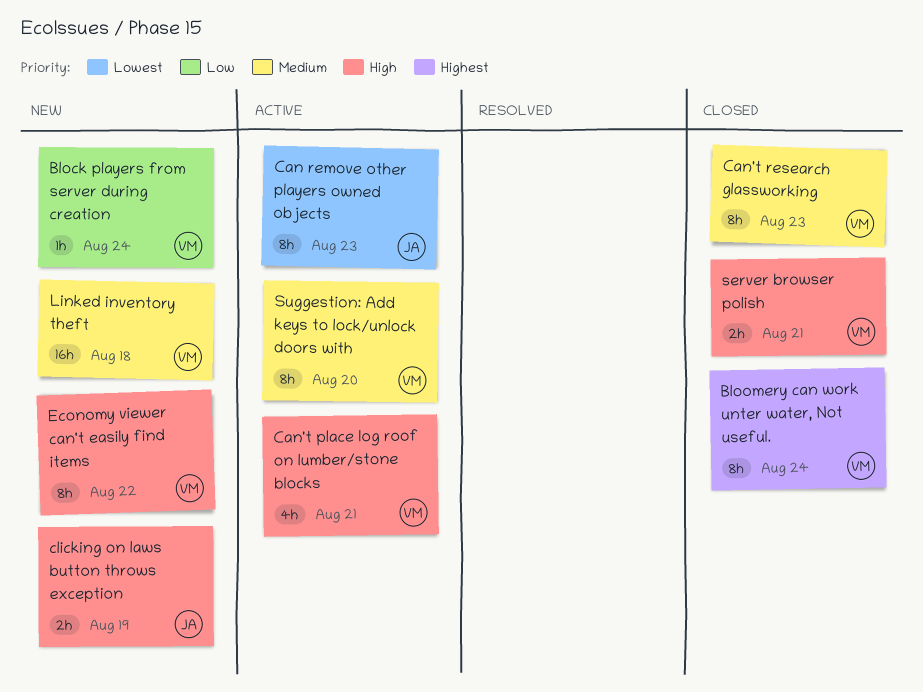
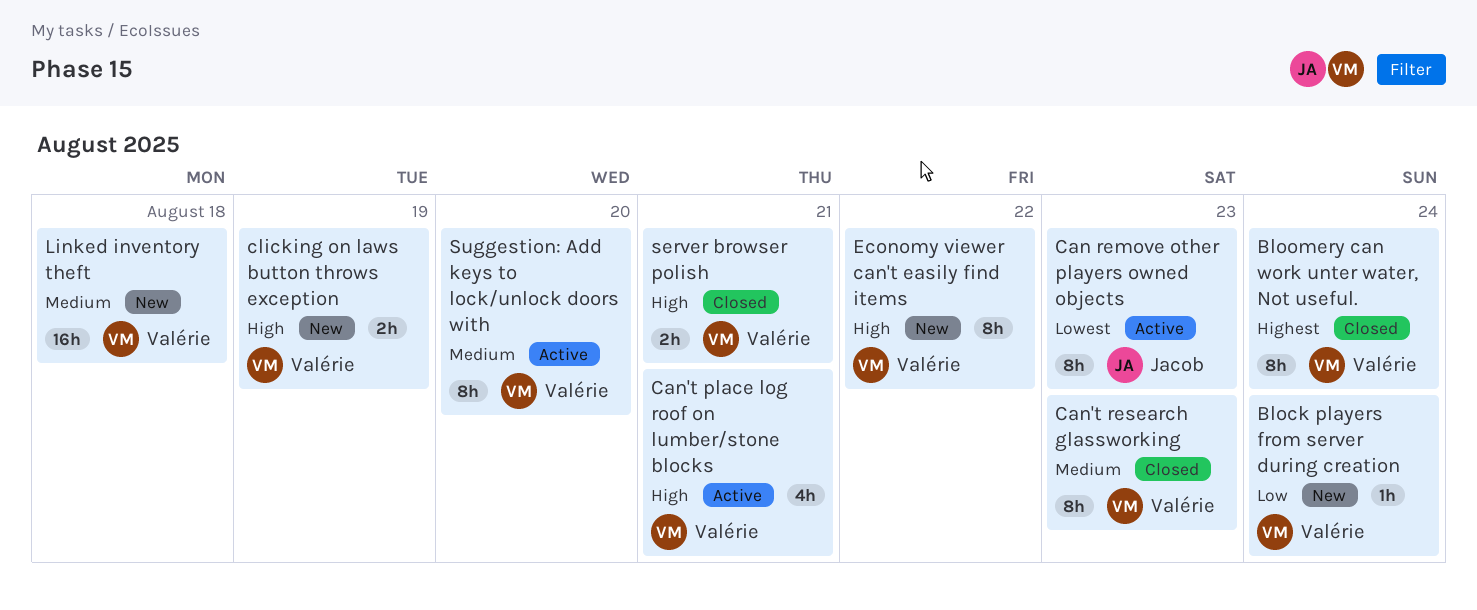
clicking on laws button throws exception, owner: Jacob -> Valérie

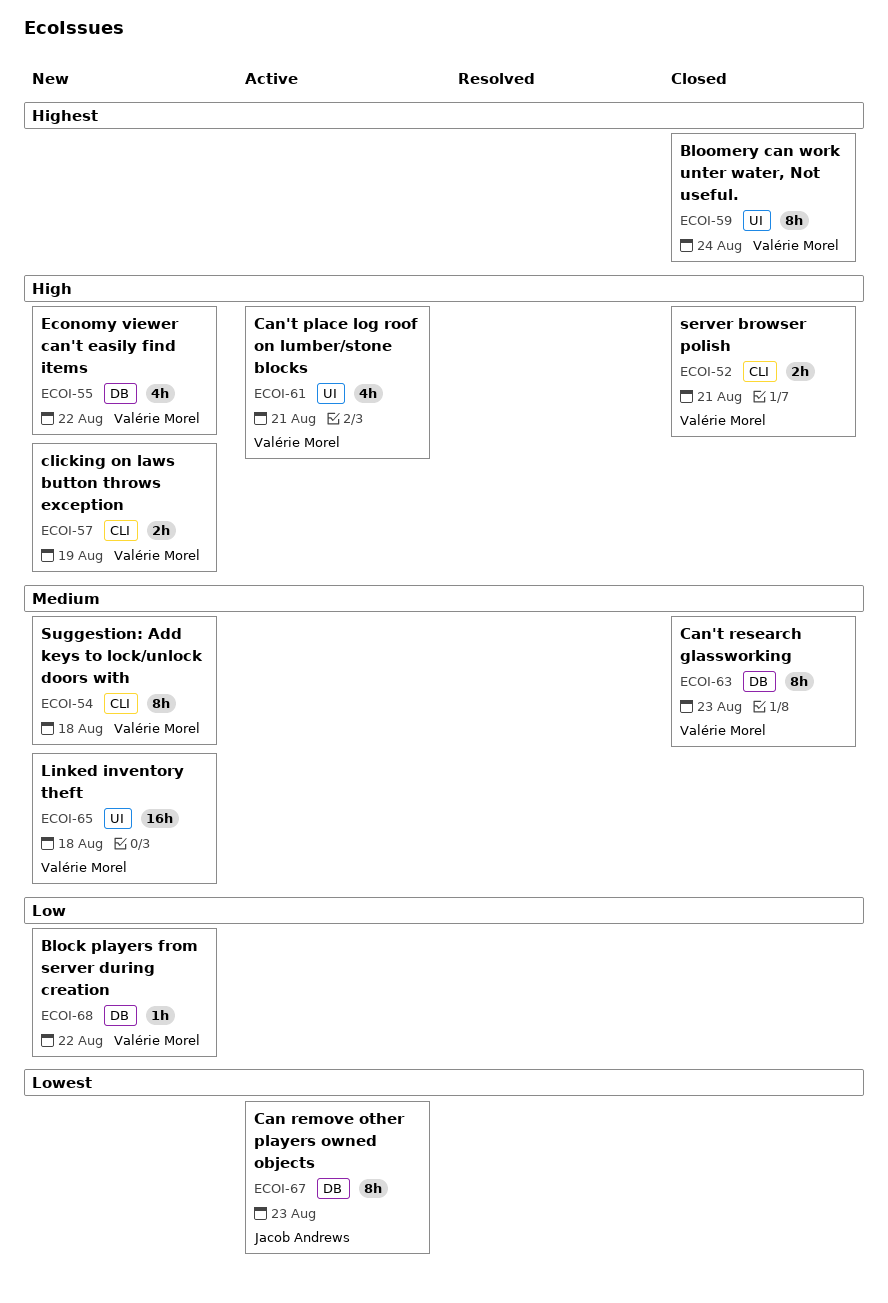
Block players from server during creation, due: Aug 24 -> Aug 22
Economy viewer can't easily find items, estimate: 8h -> 4h
Suggestion: Add keys to lock/unlock doors with, status: Active -> New
Suggestion: Add keys to lock/unlock doors with, due: Aug 20 -> Aug 18

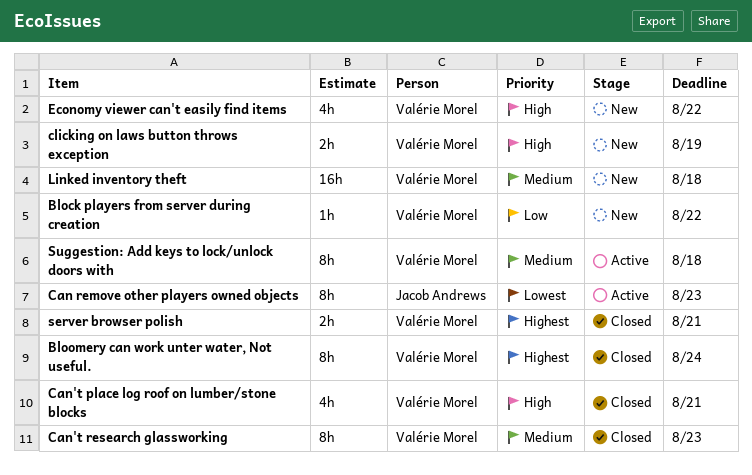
Can't place log roof on lumber/stone blocks, status: Active -> Closed
server browser polish, priority: High -> Highest
Suggestion: Add keys to lock/unlock doors with, status: New -> Active

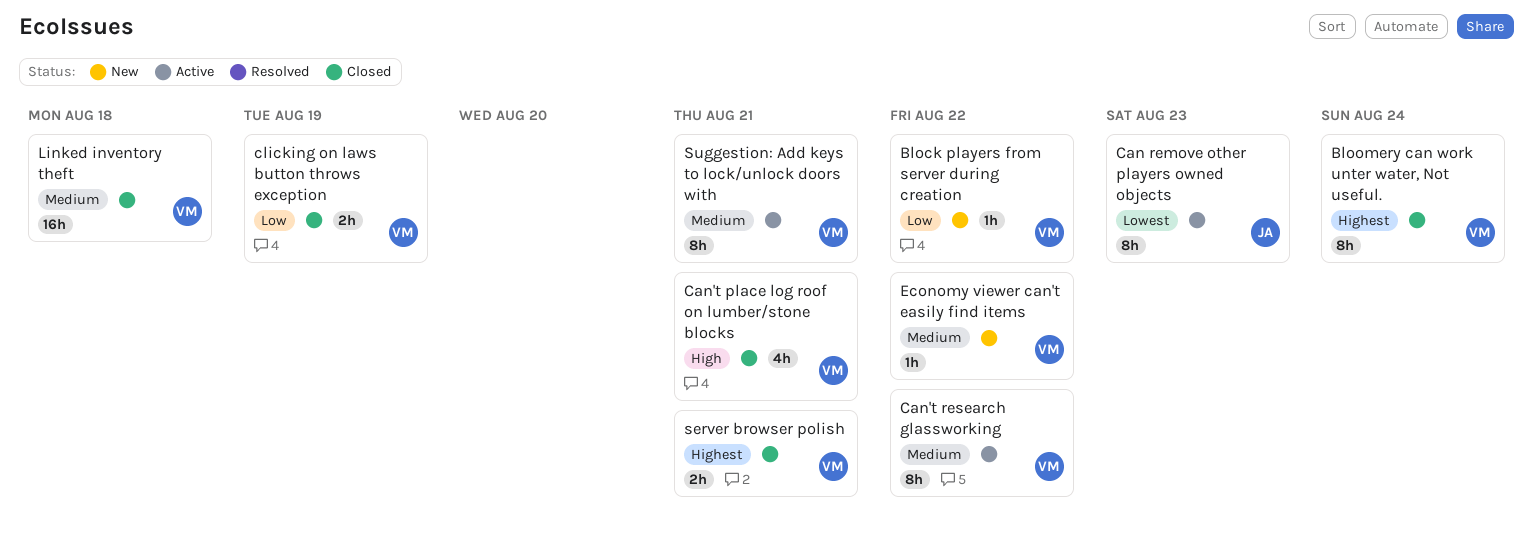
Can't research glassworking, status: Closed -> Active
Can't research glassworking, due: Aug 23 -> Aug 22
clicking on laws button throws exception, status: New -> Closed
clicking on laws button throws exception, priority: High -> Low
Economy viewer can't easily find items, priority: High -> Medium
Economy viewer can't easily find items, estimate: 4h -> 1h
Linked inventory theft, status: New -> Closed
Suggestion: Add keys to lock/unlock doors with, due: Aug 18 -> Aug 21

